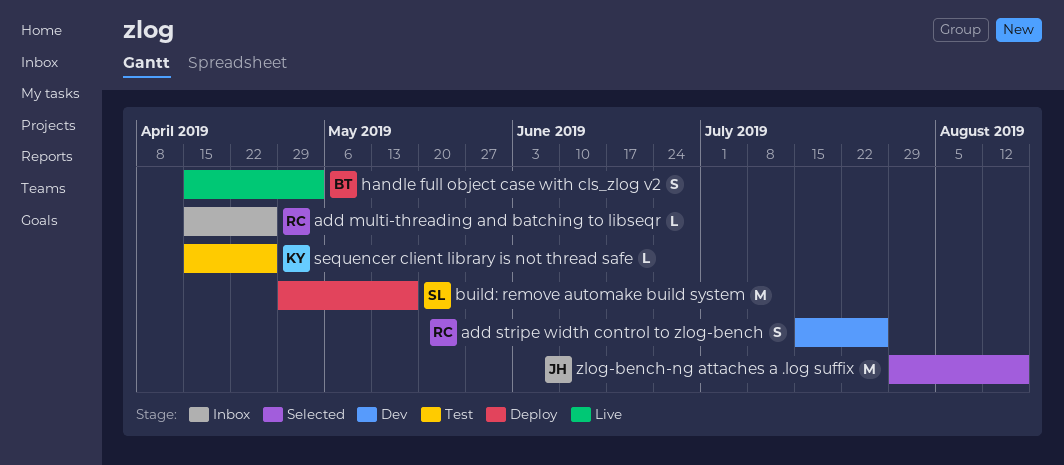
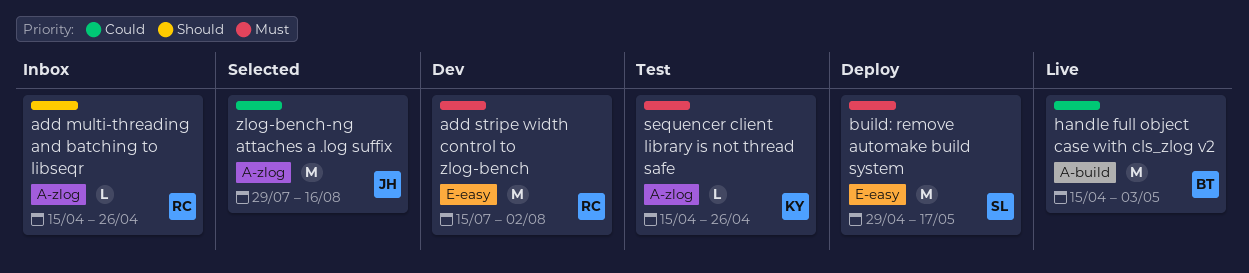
add stripe width control to zlog-bench, estimate: S -> M
add stripe width control to zlog-bench, due: Jul 26 -> Aug 2
handle full object case with cls_zlog v2, estimate: S -> M

